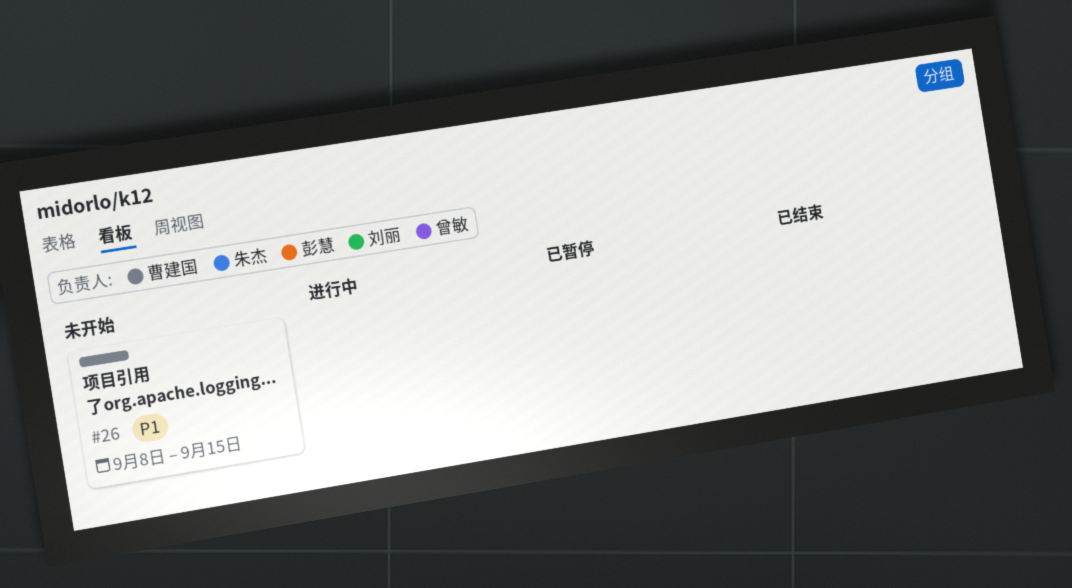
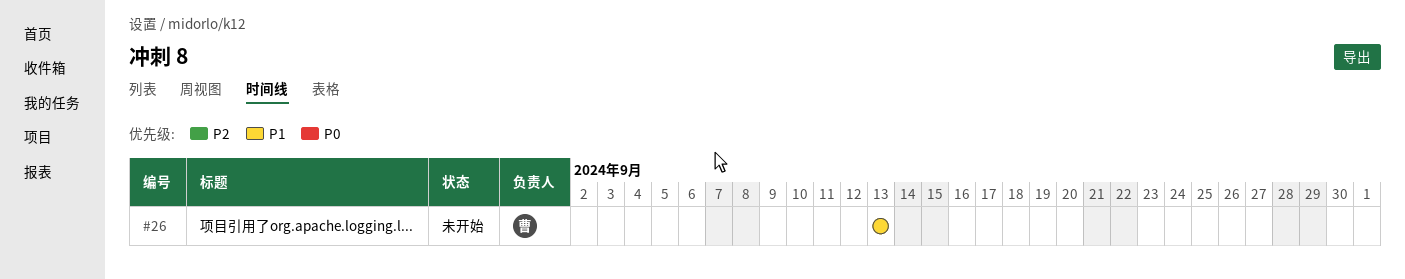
#26, start: Sep 8 -> Sep 13
#26, due: Sep 15 -> Sep 13

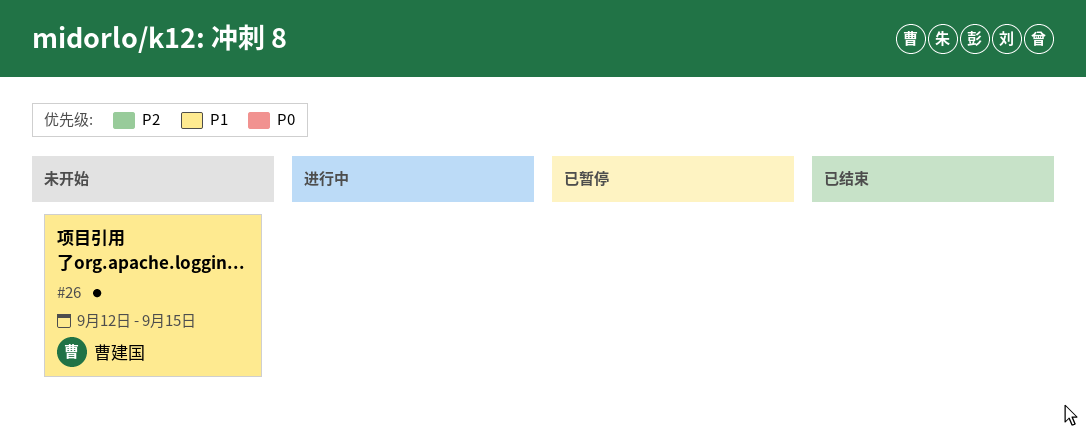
#26, start: Sep 13 -> Sep 12
#26, due: Sep 13 -> Sep 15

